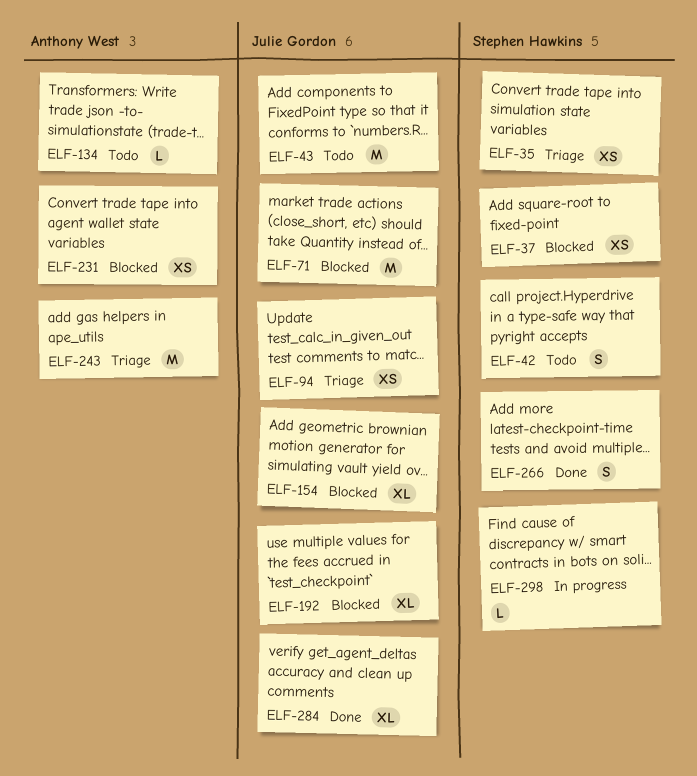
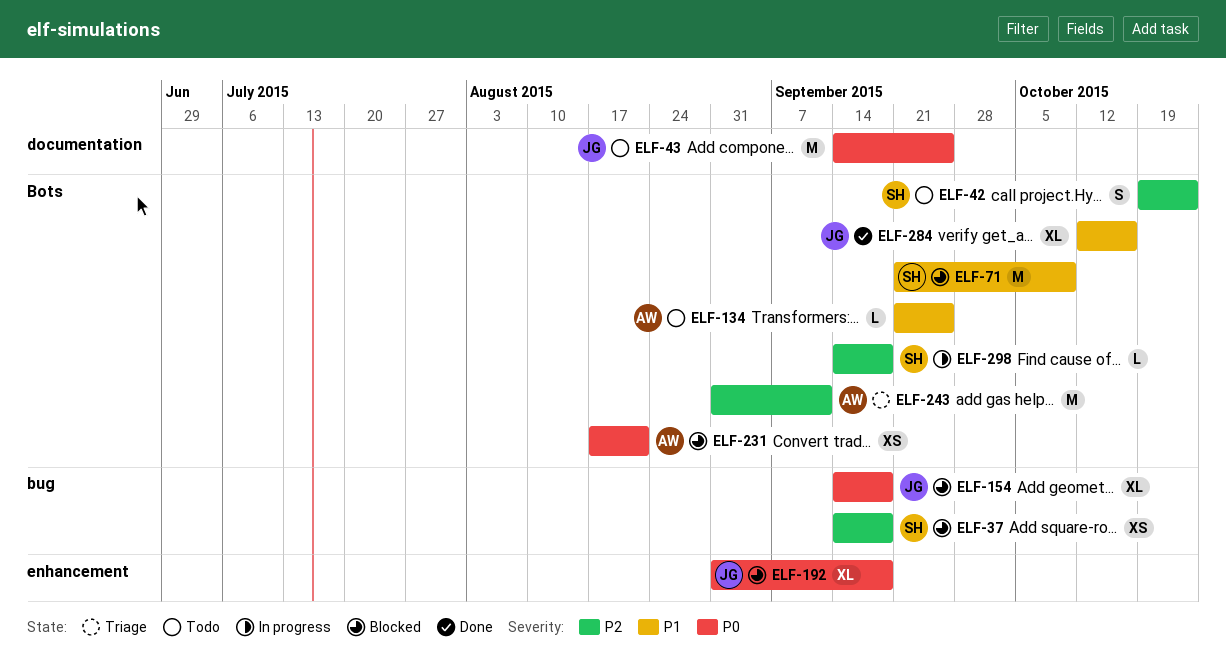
ELF-35: present -> none
ELF-71, owner: Julie Gordon -> Stephen Hawkins
ELF-94: present -> none
ELF-266: present -> none

